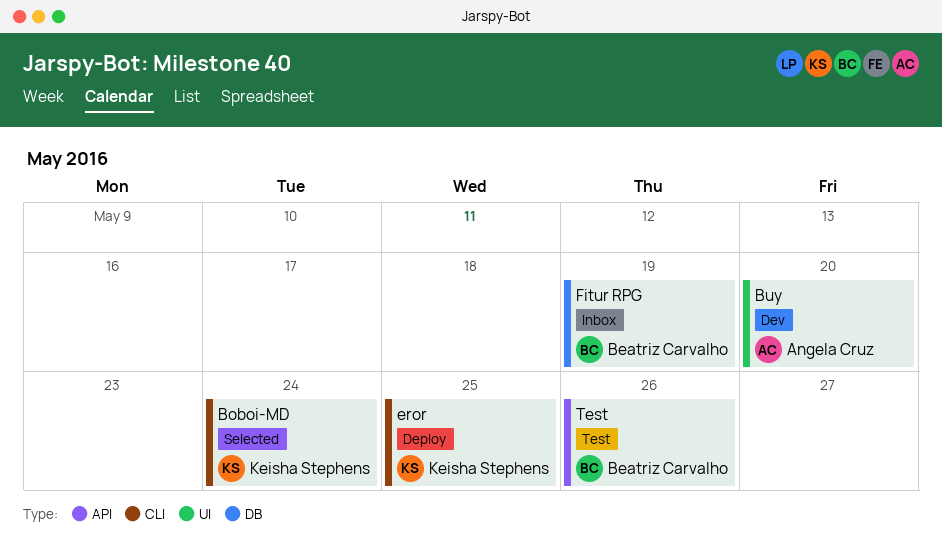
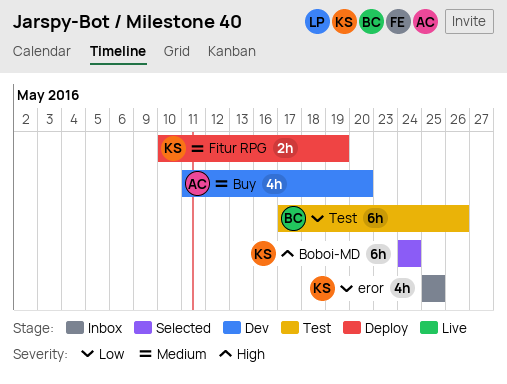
eror, status: Deploy -> Inbox
Fitur RPG, status: Inbox -> Deploy
Fitur RPG, owner: Beatriz Carvalho -> Keisha Stephens

